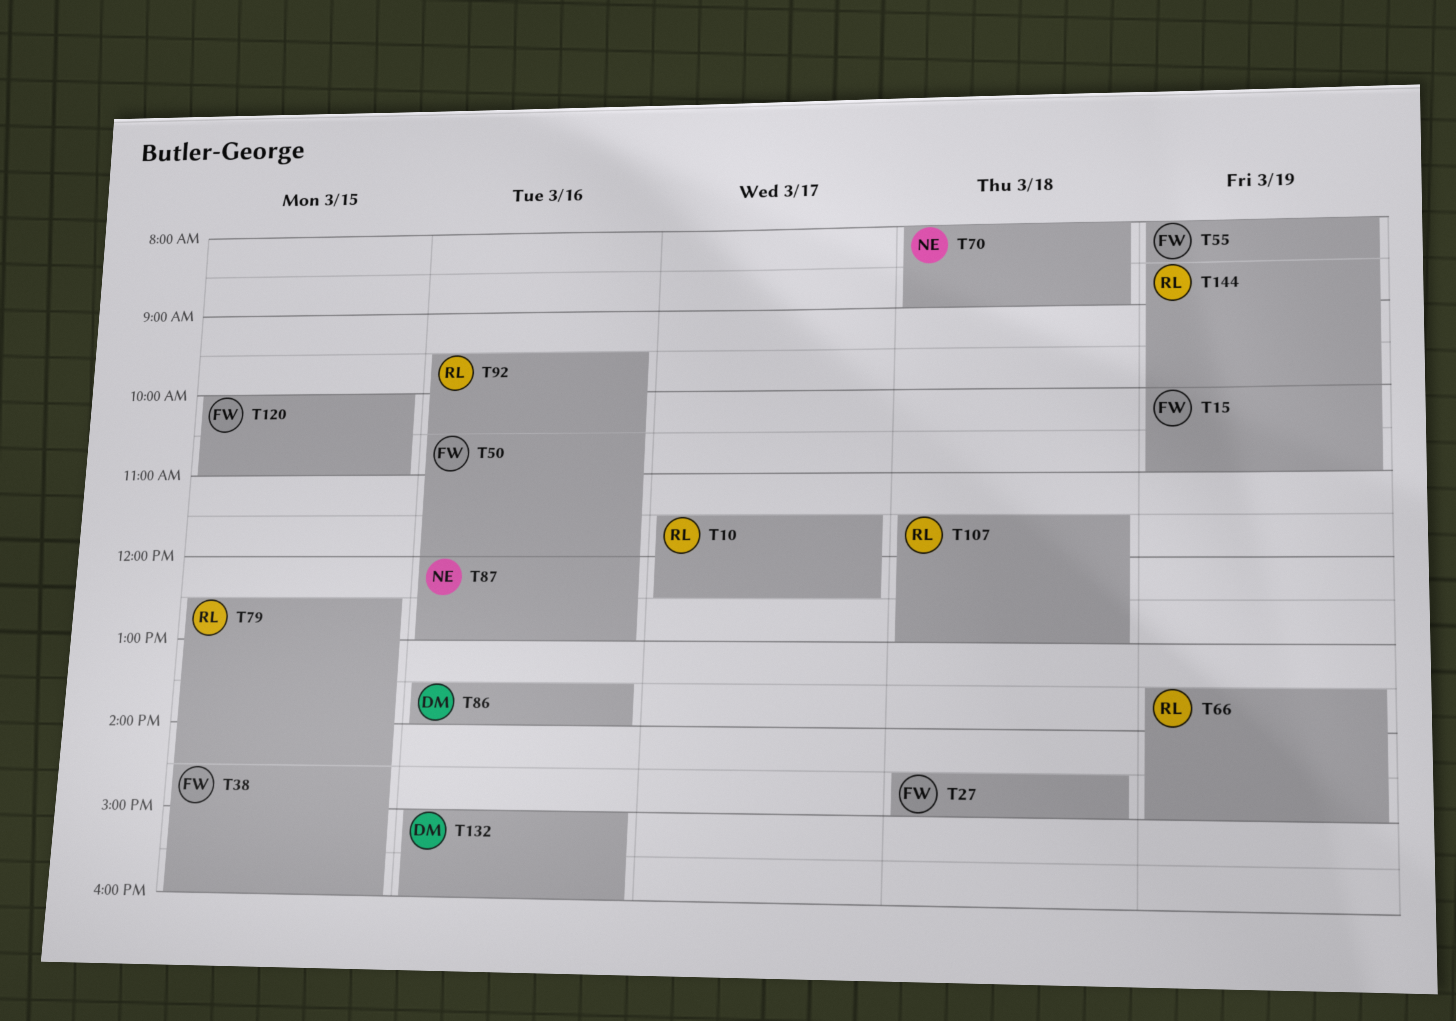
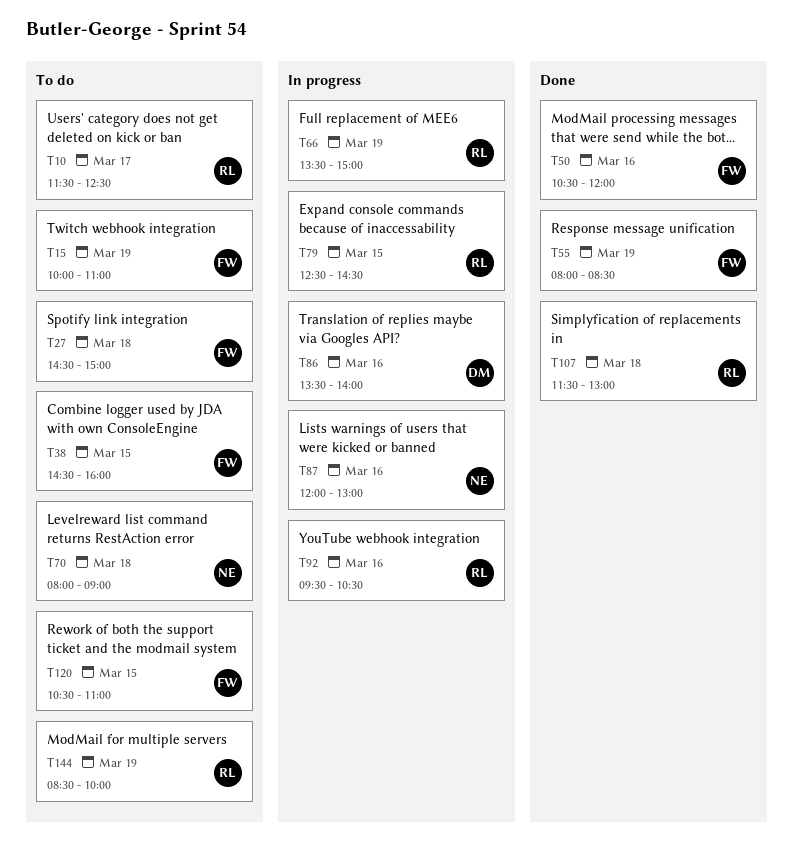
T120, begins: 10:00 -> 10:30
T132: present -> none

